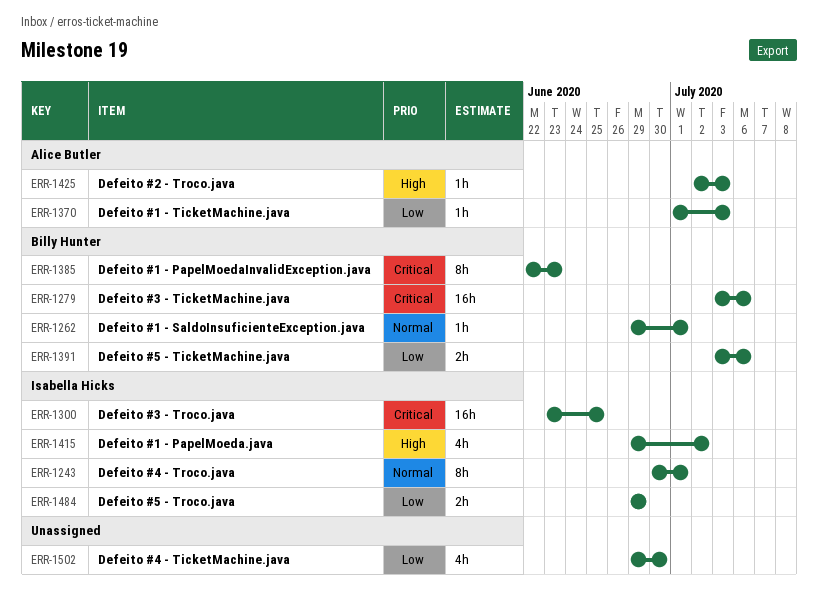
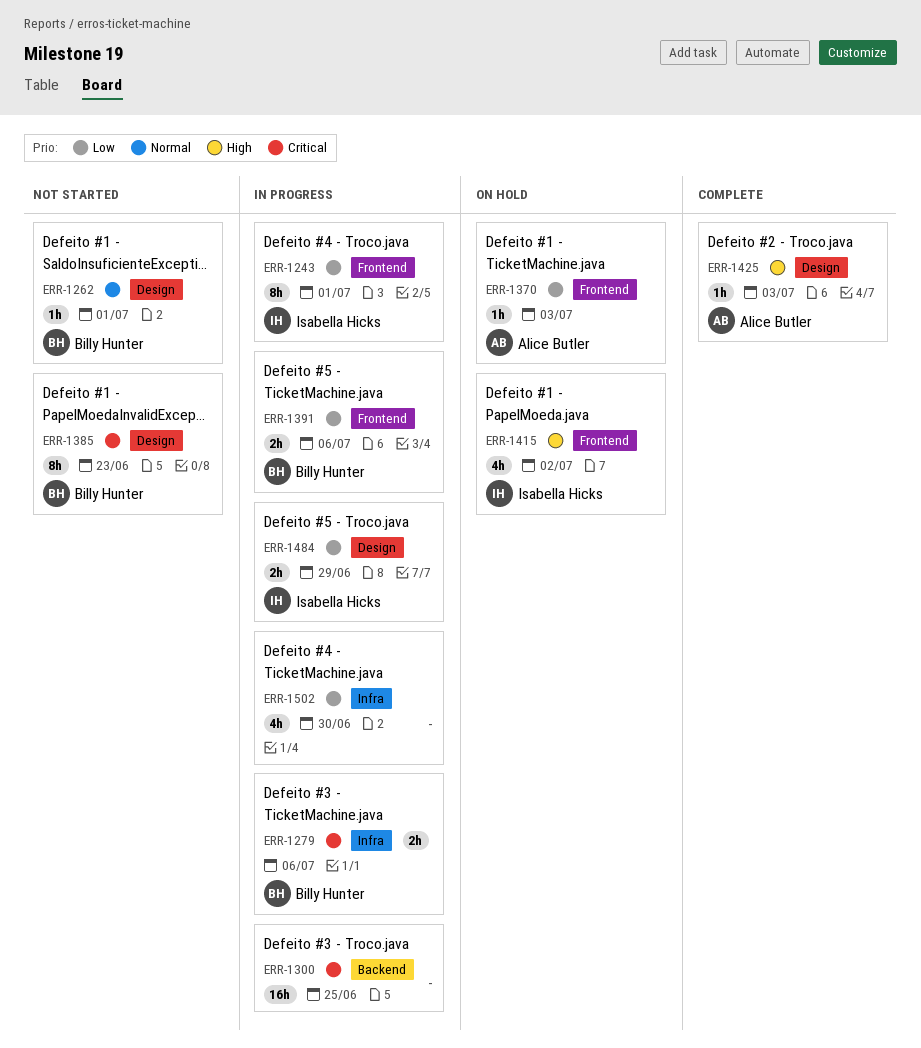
ERR-1243, priority: Normal -> Low
ERR-1279, estimate: 16h -> 2h
ERR-1300, owner: Isabella Hicks -> none

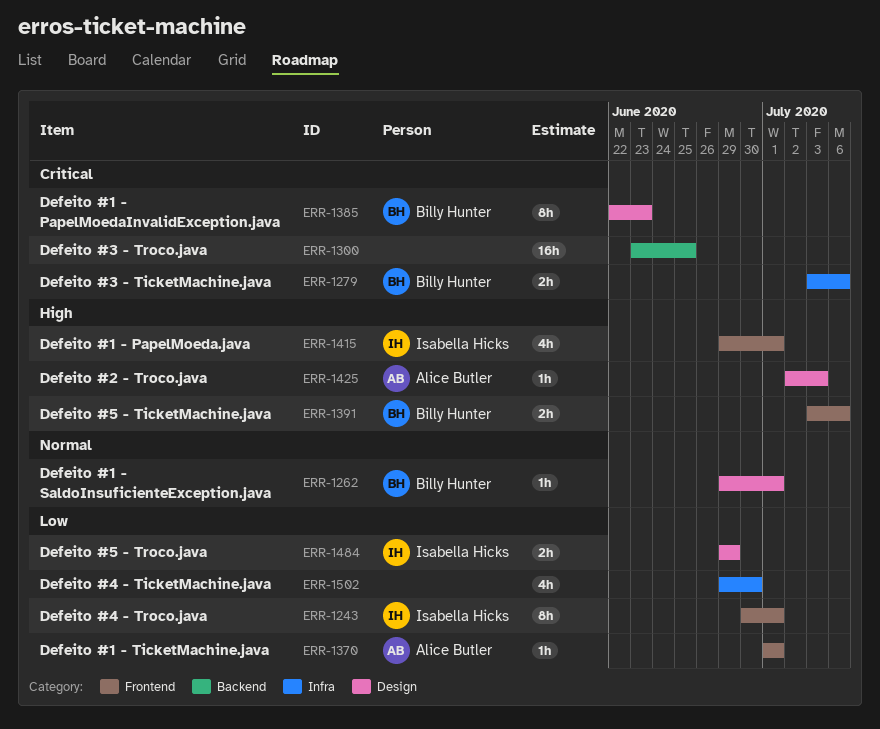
ERR-1370, due: Jul 3 -> Jul 1
ERR-1391, priority: Low -> High
ERR-1415, due: Jul 2 -> Jul 1

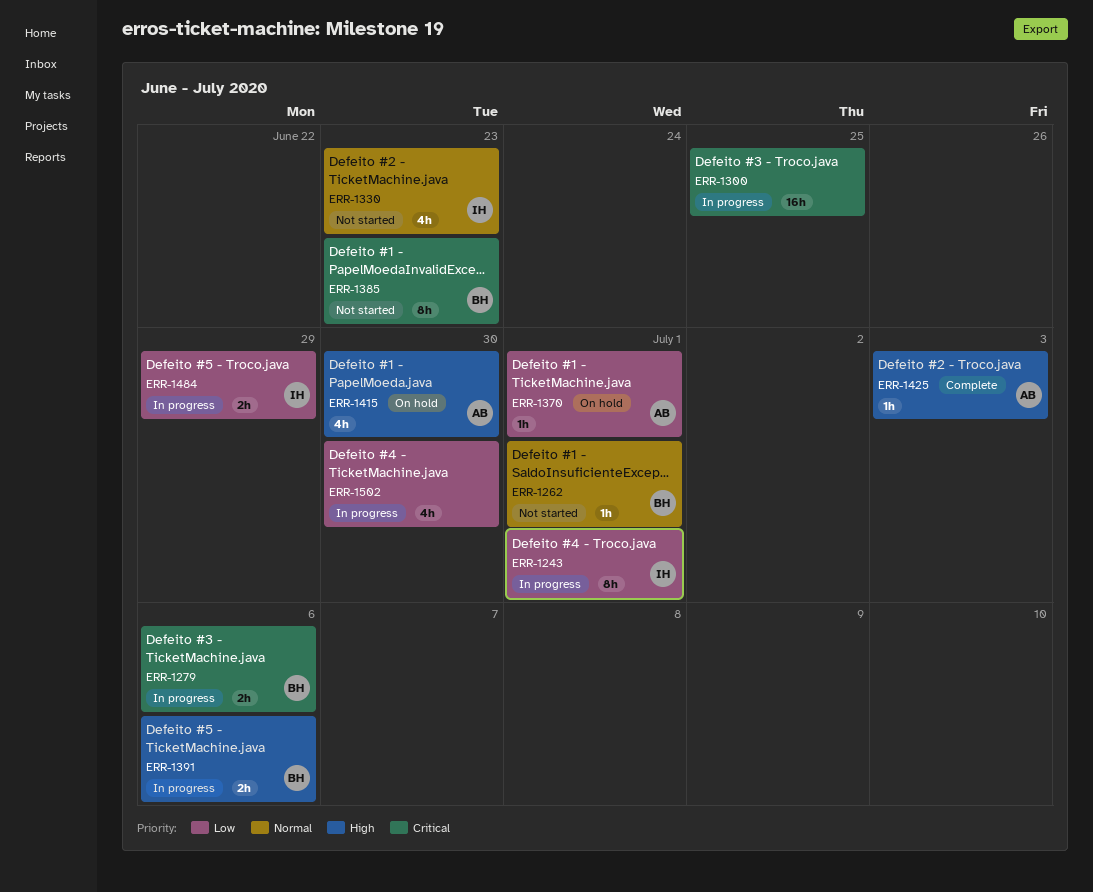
ERR-1330: none -> present
ERR-1415, owner: Isabella Hicks -> Alice Butler
ERR-1415, due: Jul 1 -> Jun 30

